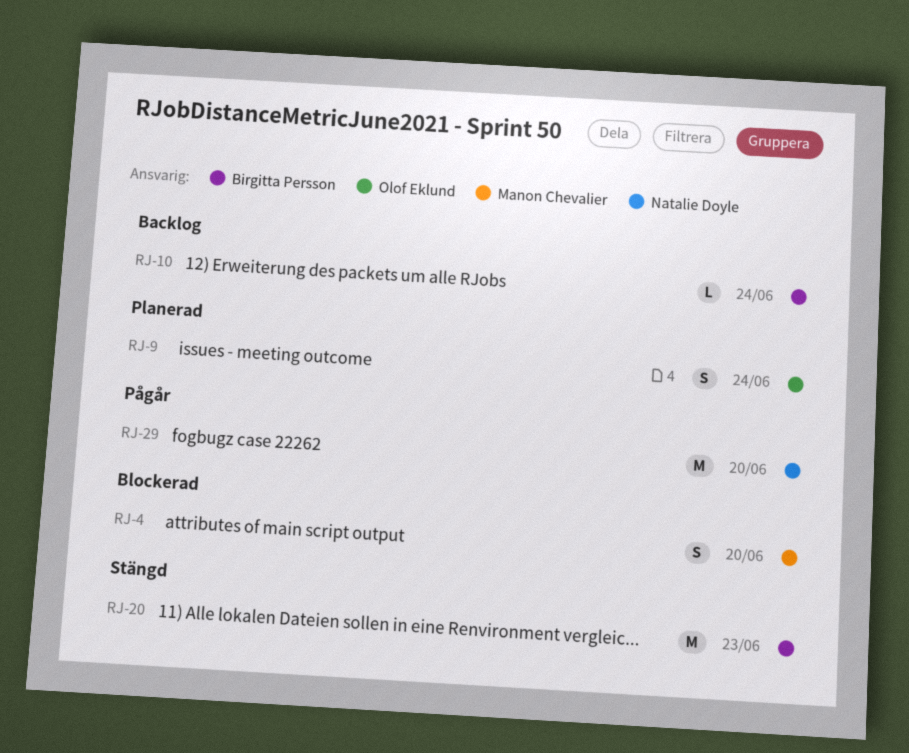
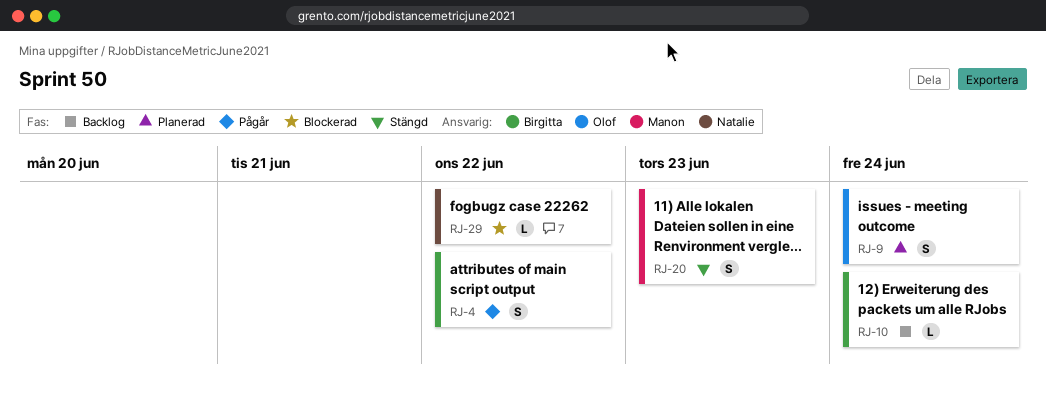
RJ-4, status: Blockerad -> Pågår
RJ-4, owner: Manon Chevalier -> Birgitta Persson
RJ-4, due: Jun 20 -> Jun 22
RJ-20, owner: Birgitta Persson -> Manon Chevalier
RJ-20, estimate: M -> S
RJ-29, status: Pågår -> Blockerad
RJ-29, estimate: M -> L
RJ-29, due: Jun 20 -> Jun 22

